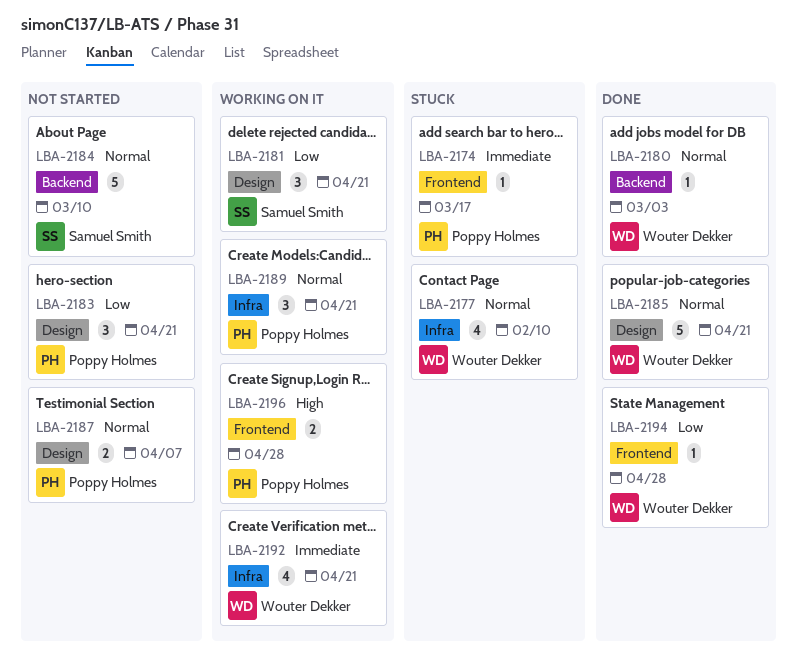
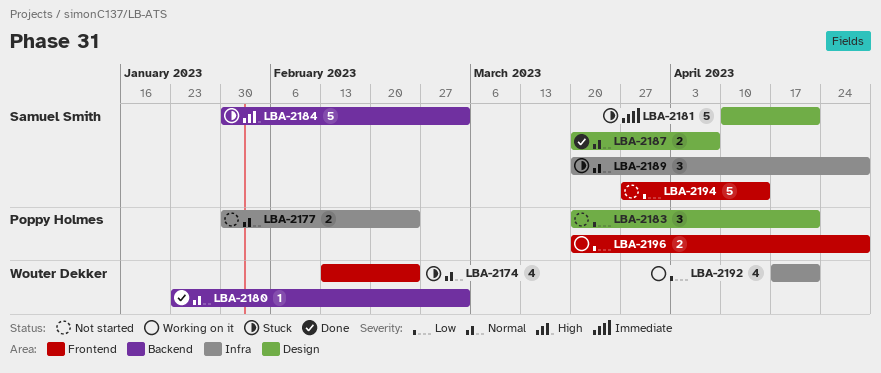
LBA-2174, owner: Poppy Holmes -> Wouter Dekker
LBA-2174, priority: Immediate -> Normal
LBA-2174, estimate: 1 -> 4
LBA-2174, due: Mar 17 -> Feb 24
LBA-2177, status: Stuck -> Not started
LBA-2177, owner: Wouter Dekker -> Poppy Holmes
LBA-2177, estimate: 4 -> 2
LBA-2177, due: Feb 10 -> Feb 24
LBA-2181, status: Working on it -> Stuck
LBA-2181, priority: Low -> Immediate
LBA-2181, estimate: 3 -> 5
LBA-2184, status: Not started -> Stuck
LBA-2184, priority: Normal -> High
LBA-2184, due: Mar 10 -> Mar 3
LBA-2185: present -> none
LBA-2187, status: Not started -> Done
LBA-2187, owner: Poppy Holmes -> Samuel Smith
LBA-2189, status: Working on it -> Stuck
LBA-2189, owner: Poppy Holmes -> Samuel Smith
LBA-2189, due: Apr 21 -> Apr 28
LBA-2192, priority: Immediate -> Low
LBA-2194, status: Done -> Not started
LBA-2194, owner: Wouter Dekker -> Samuel Smith
LBA-2194, estimate: 1 -> 5
LBA-2194, due: Apr 28 -> Apr 14
LBA-2196, priority: High -> Low

